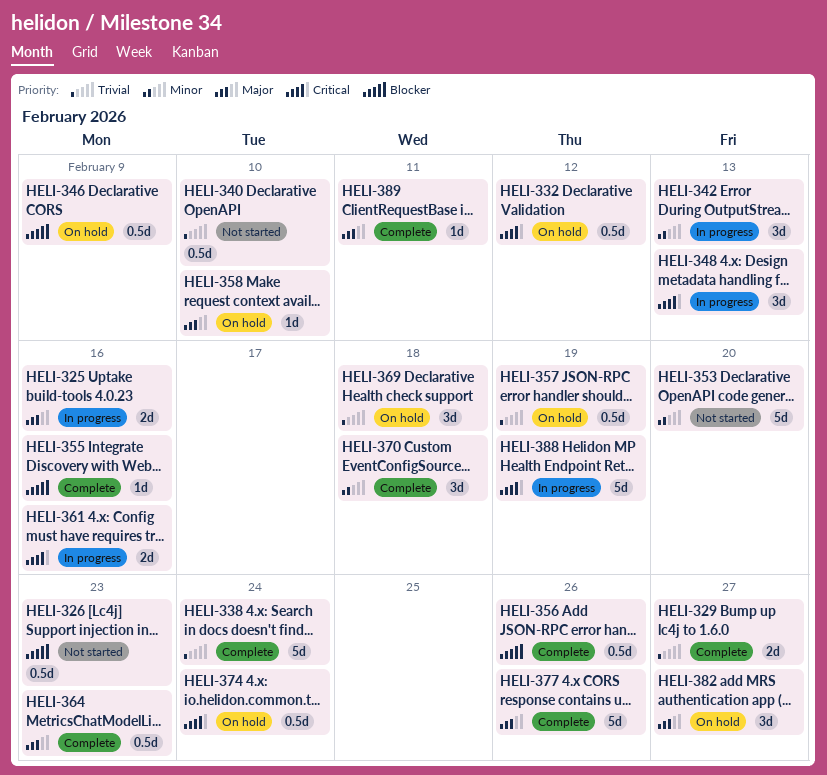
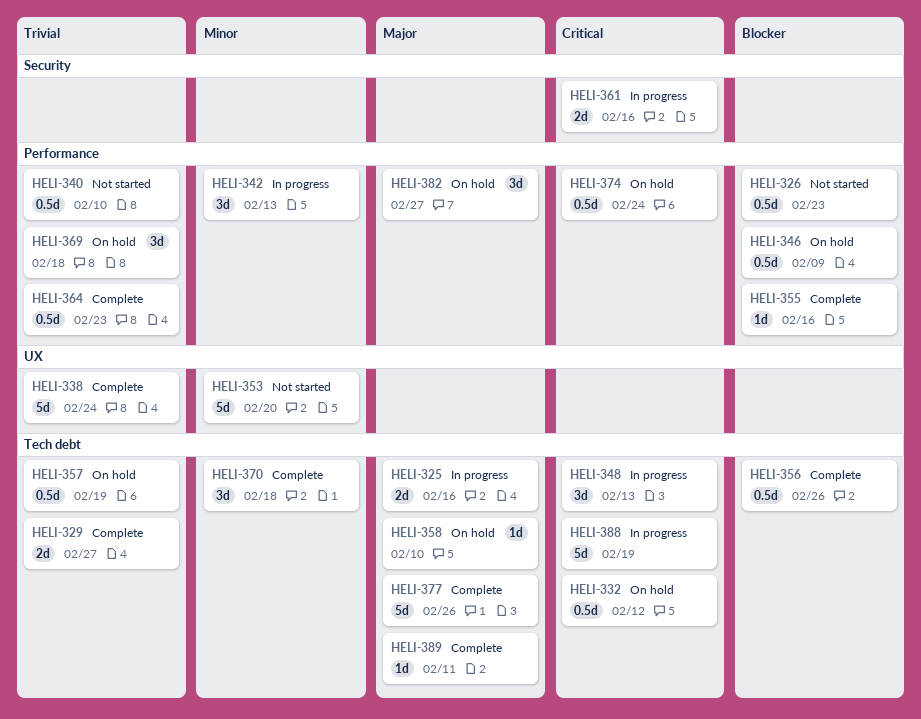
HELI-364, priority: Major -> Trivial

